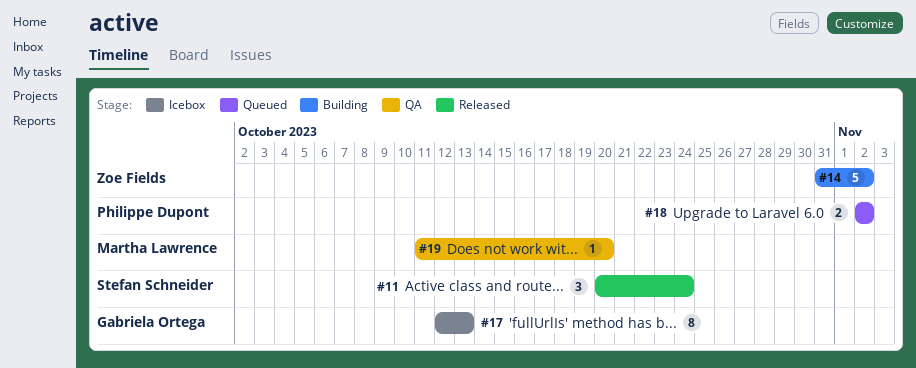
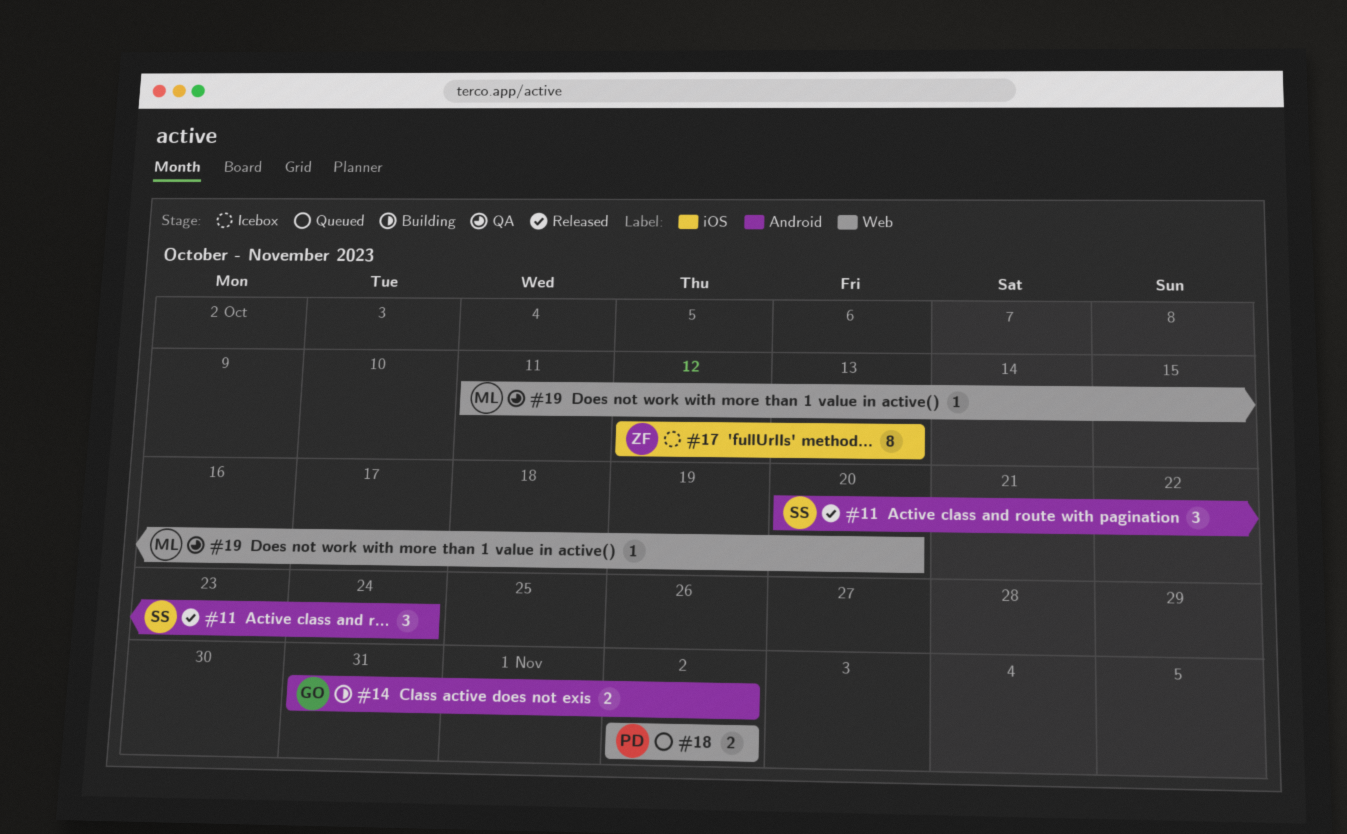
#14, owner: Zoe Fields -> Gabriela Ortega
#14, estimate: 5 -> 2
#17, owner: Gabriela Ortega -> Zoe Fields

